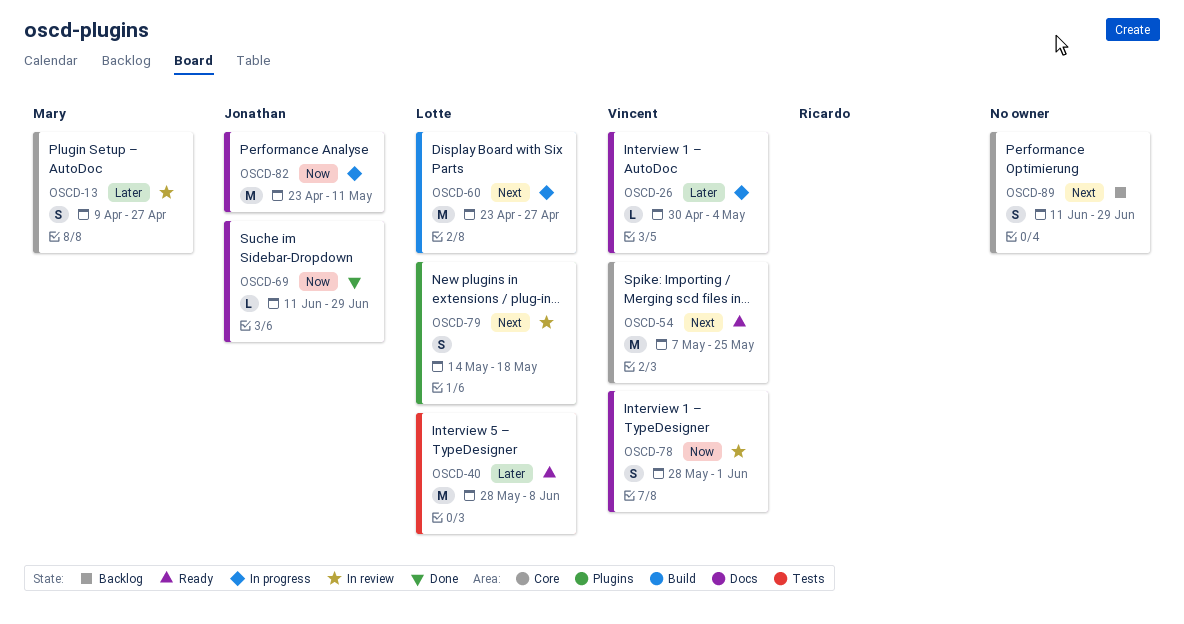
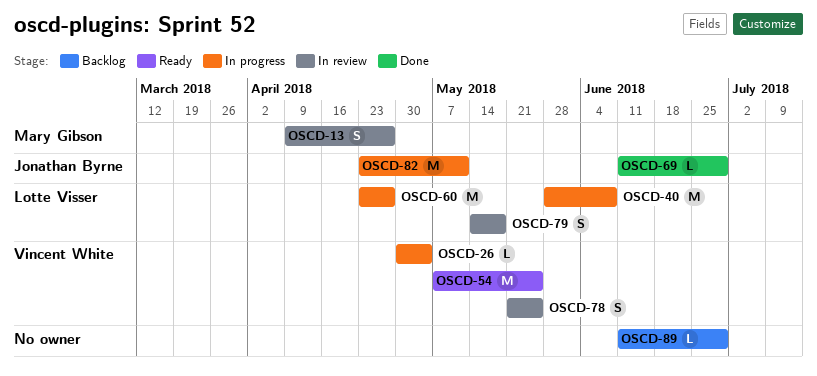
OSCD-40, status: Ready -> In progress
OSCD-78, start: May 28 -> May 21
OSCD-78, due: Jun 1 -> May 25
OSCD-89, estimate: S -> L

